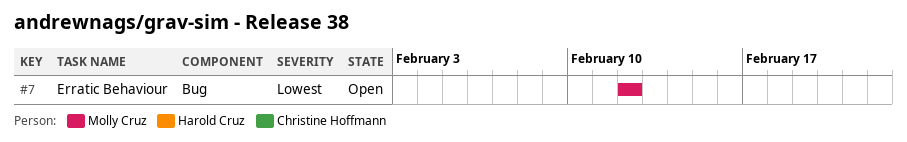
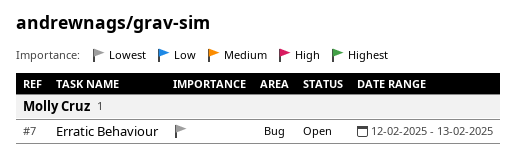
#7, due: Feb 12 -> Feb 13

